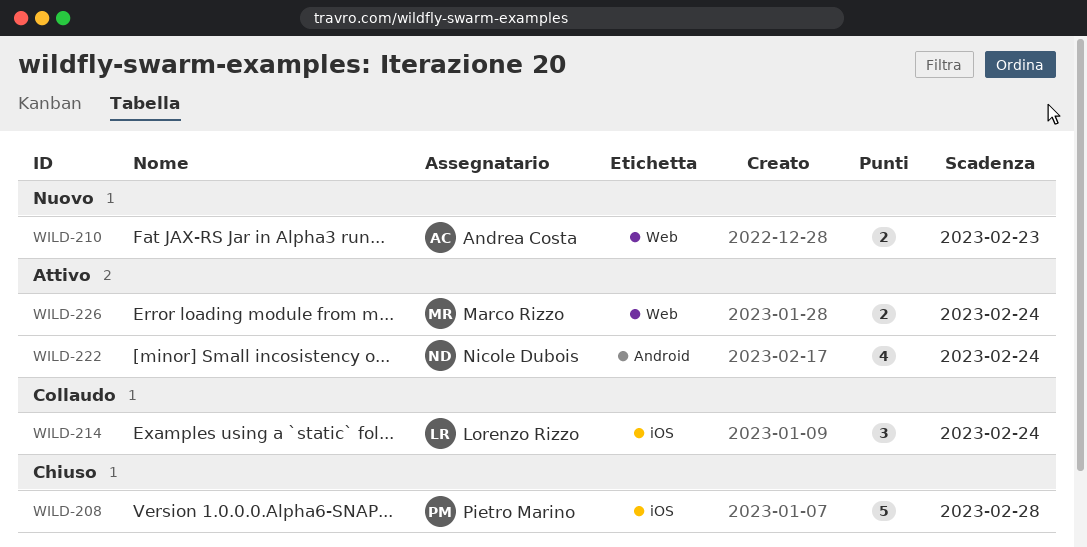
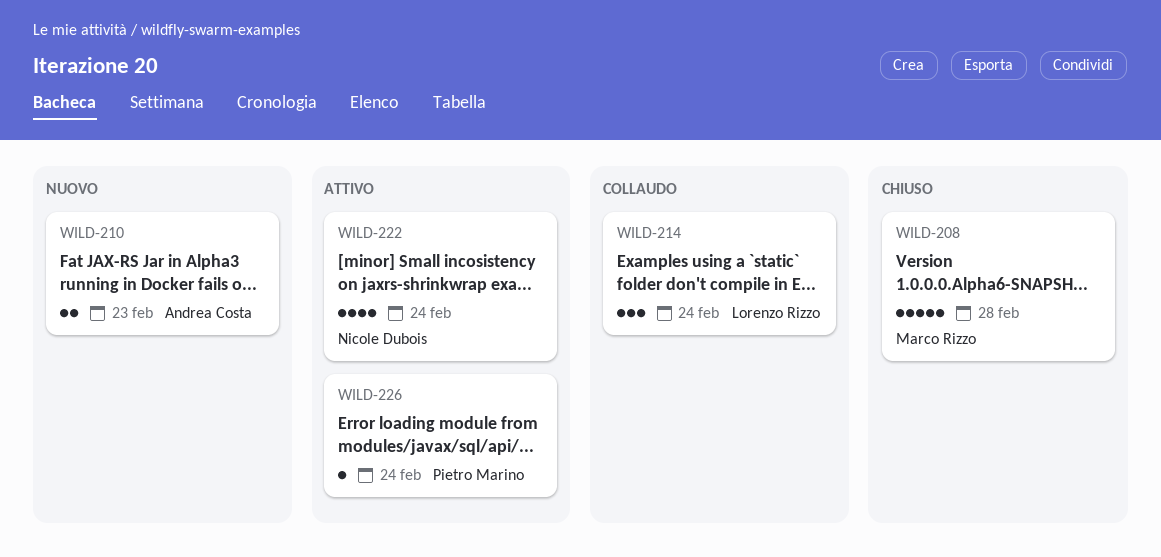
WILD-208, owner: Pietro Marino -> Marco Rizzo
WILD-226, owner: Marco Rizzo -> Pietro Marino
WILD-226, estimate: 2 -> 1

